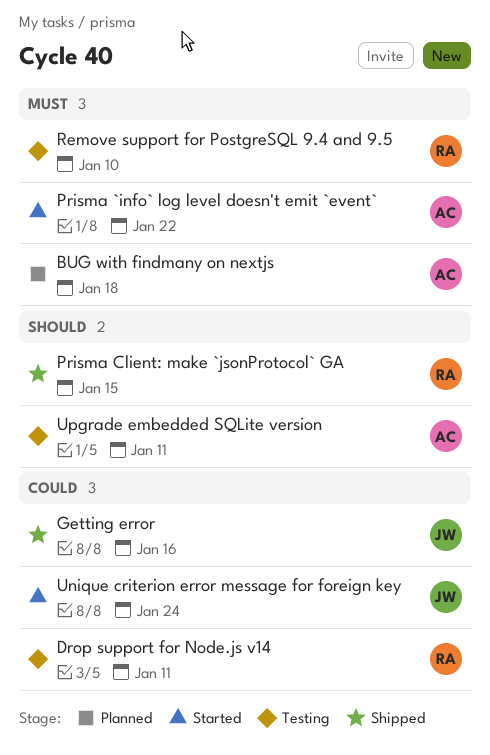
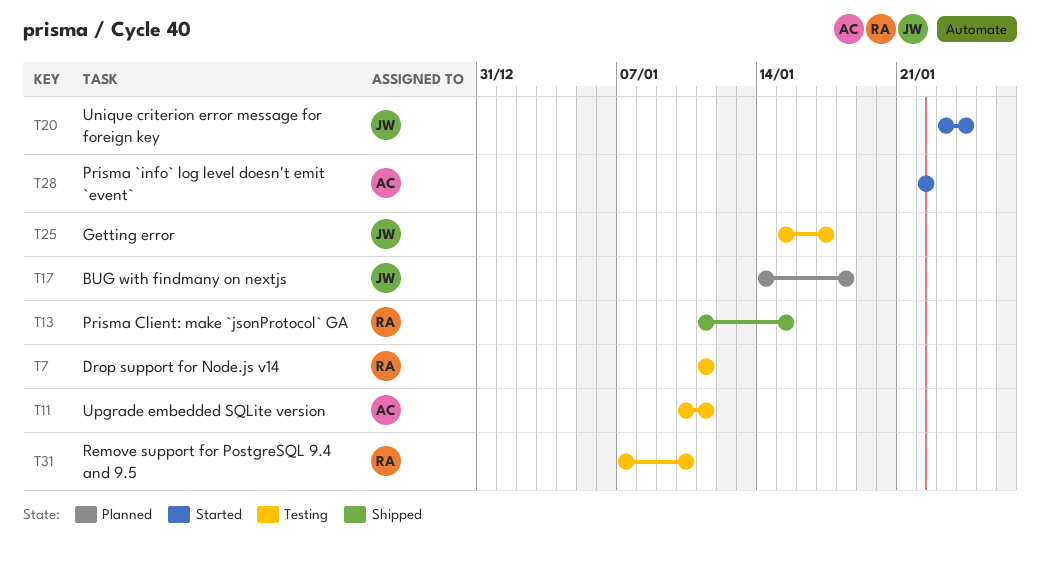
BUG with findmany on nextjs, owner: AC -> JW
Getting error, status: Shipped -> Testing
Getting error, due: Jan 16 -> Jan 17

